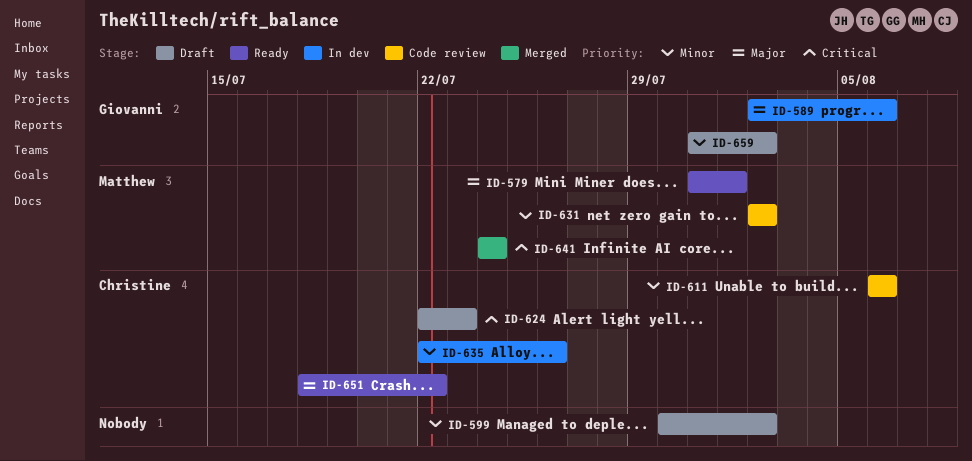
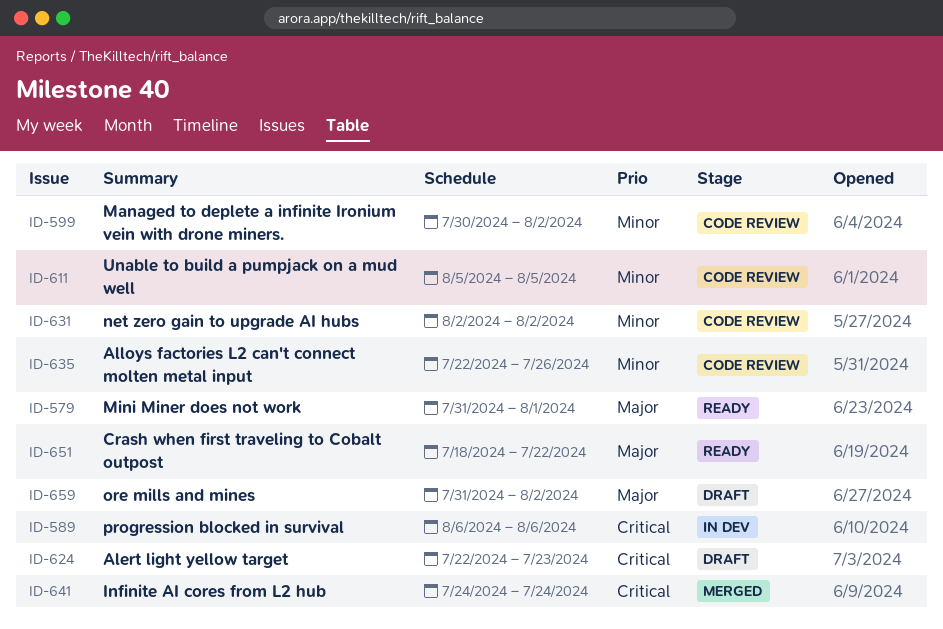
ID-589, priority: Major -> Critical
ID-589, start: Aug 2 -> Aug 6
ID-599, status: Draft -> Code review
ID-611, start: Aug 6 -> Aug 5
ID-611, due: Aug 6 -> Aug 5
ID-635, status: In dev -> Code review
ID-659, priority: Minor -> Major

